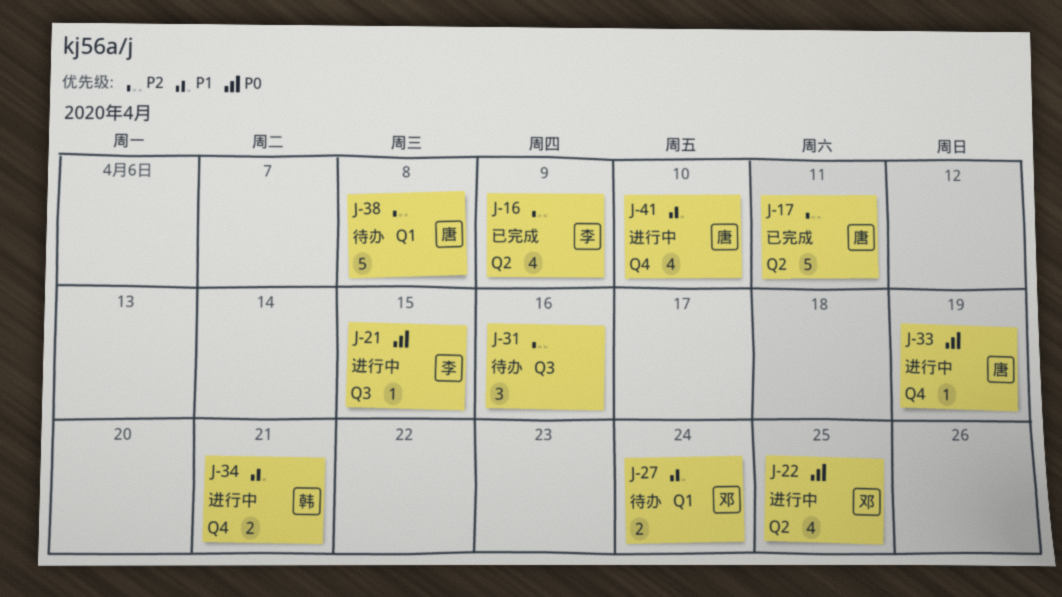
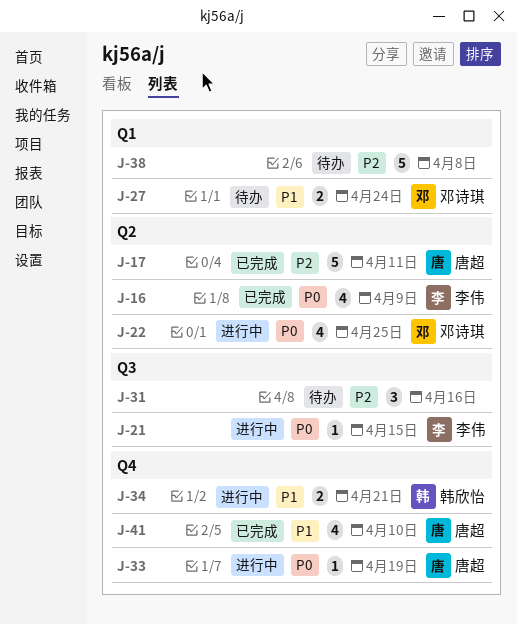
J-16, priority: P2 -> P0
J-38, owner: 唐超 -> none
J-41, status: 进行中 -> 已完成

